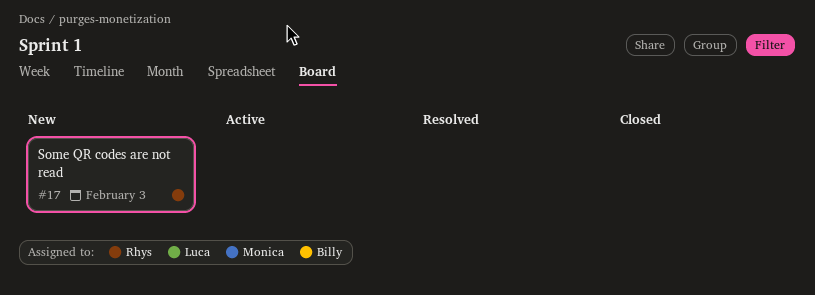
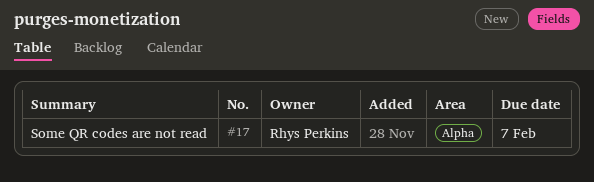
#17, due: Feb 3 -> Feb 7

